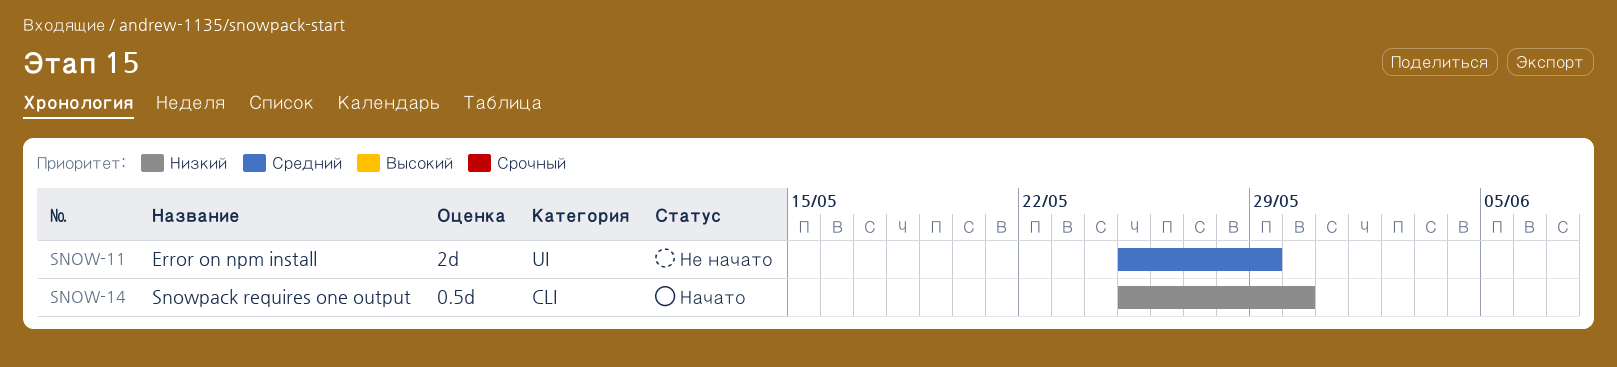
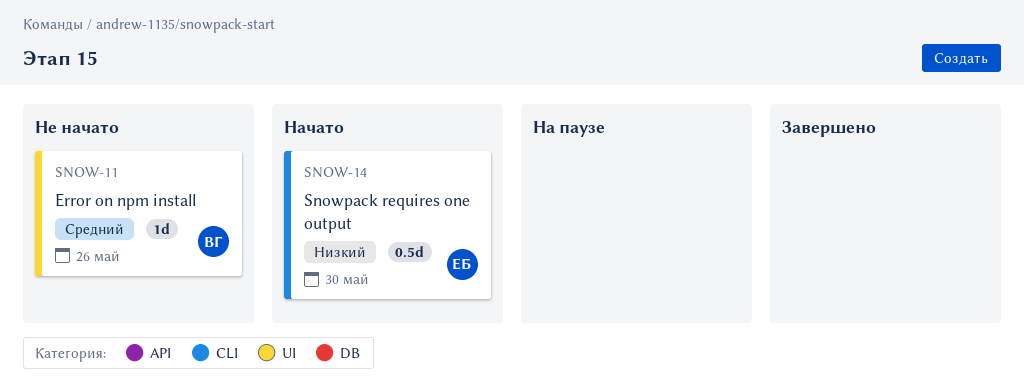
SNOW-11, estimate: 2d -> 1d
SNOW-11, due: May 29 -> May 26

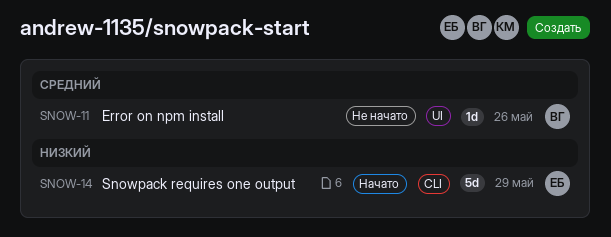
SNOW-14, estimate: 0.5d -> 5d
SNOW-14, due: May 30 -> May 29

